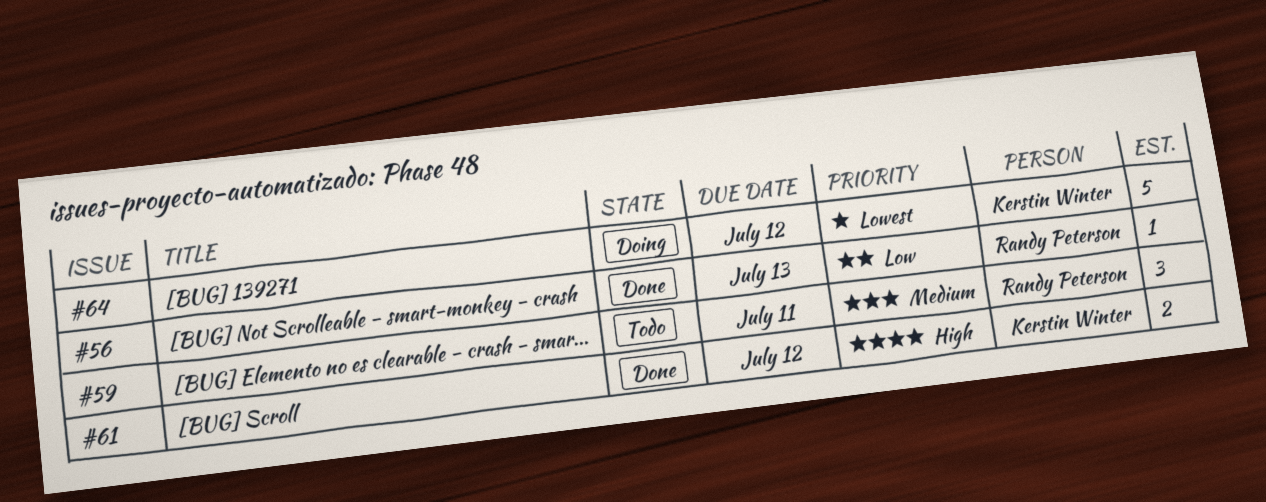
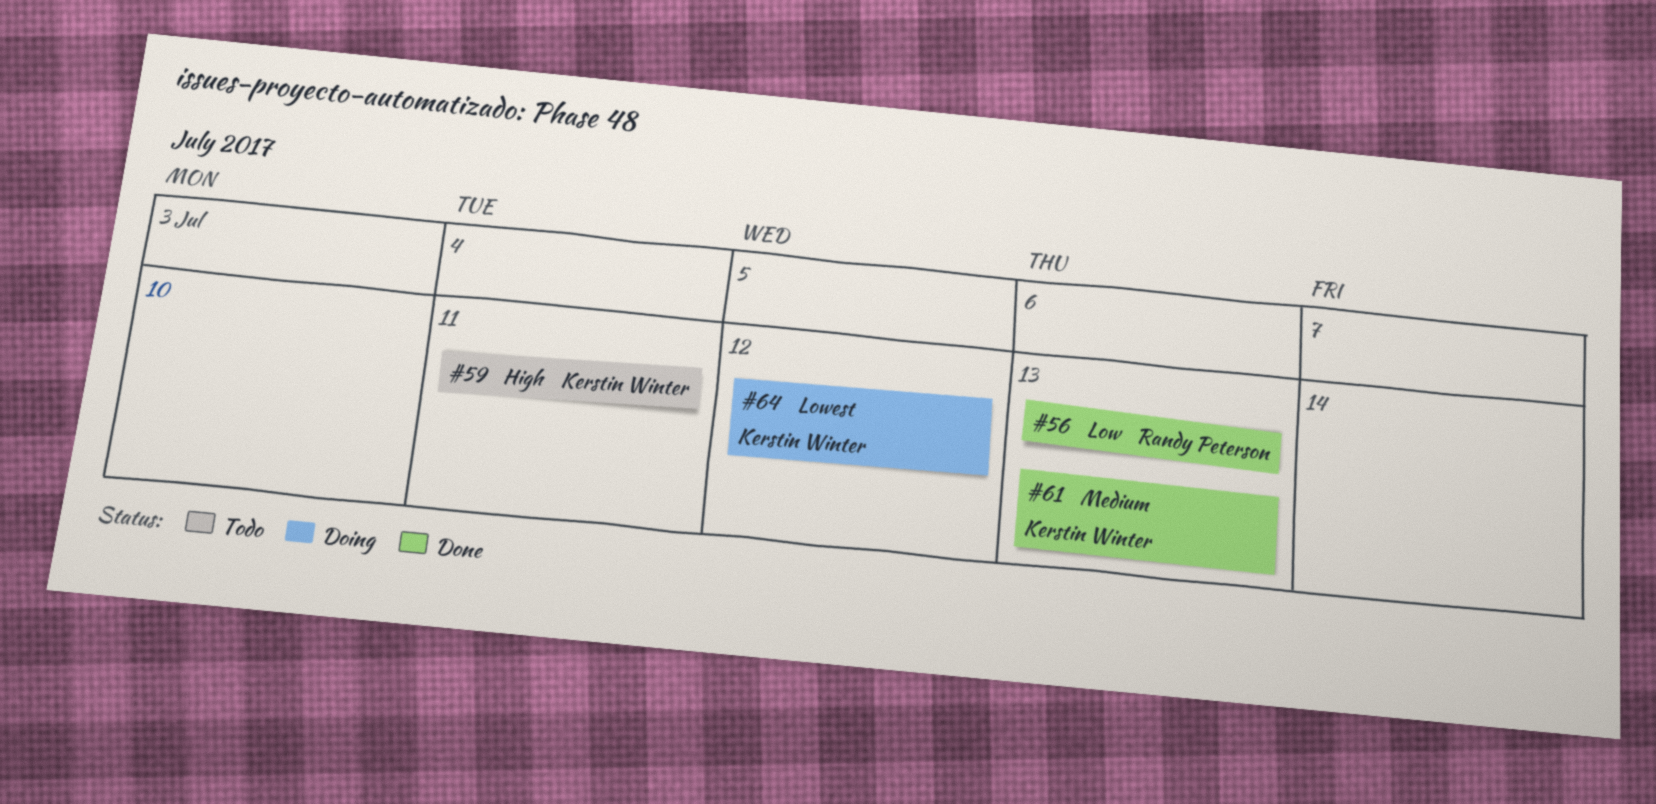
#59, owner: Randy Peterson -> Kerstin Winter
#59, priority: Medium -> High
#61, priority: High -> Medium
#61, due: Jul 12 -> Jul 13

